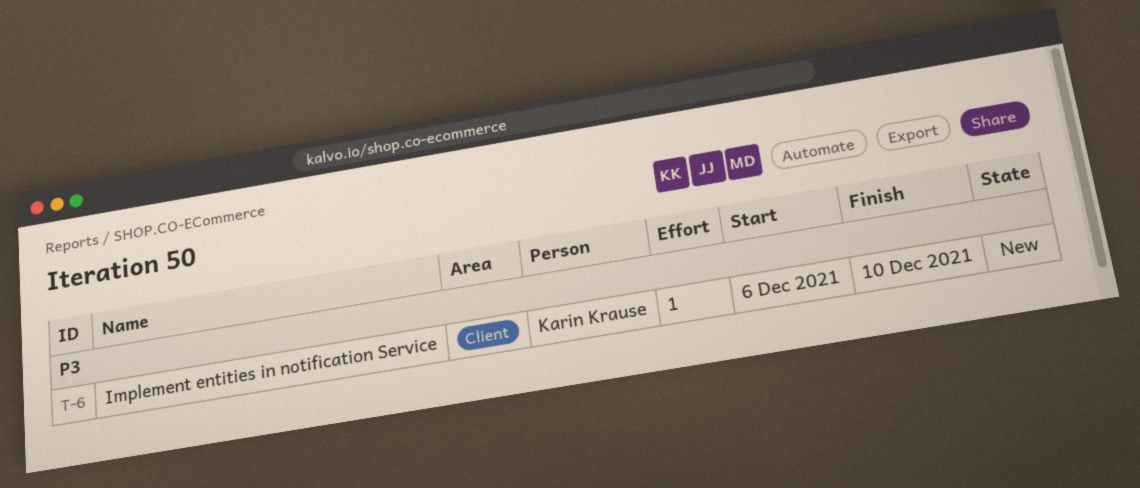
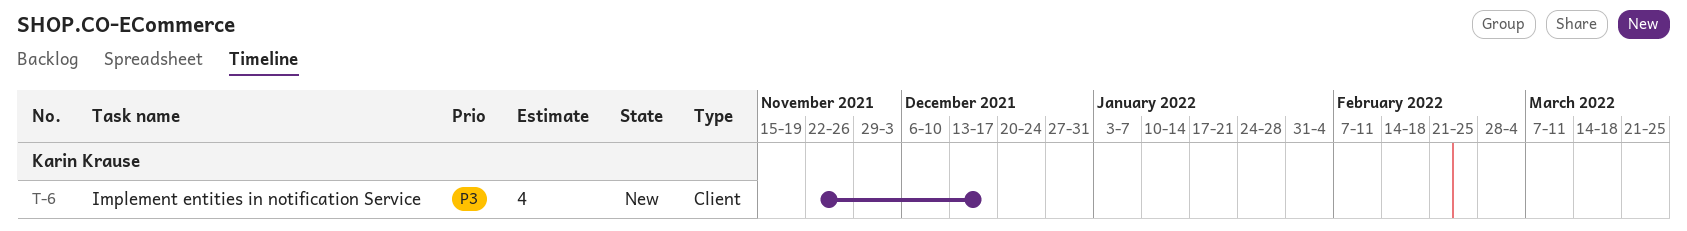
T-6, estimate: 1 -> 4
T-6, start: Dec 6 -> Nov 22
T-6, due: Dec 10 -> Dec 17

